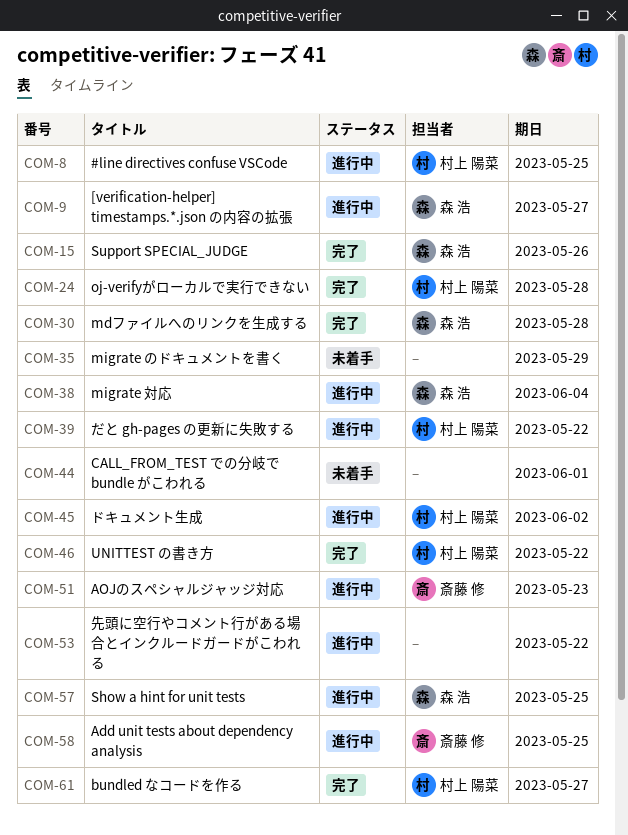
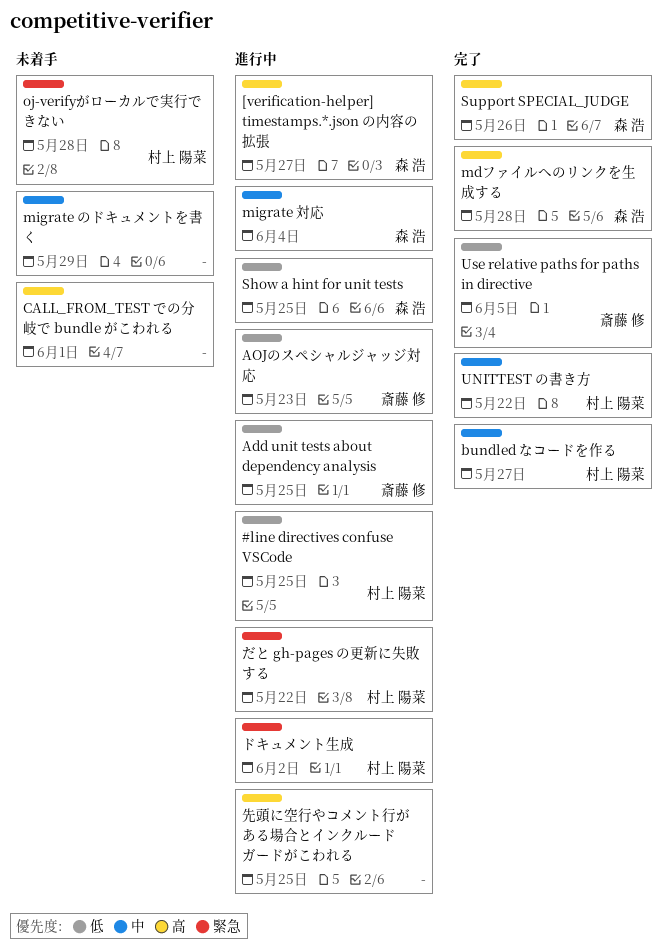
oj-verifyがローカルで実行できない, status: 完了 -> 未着手
Use relative paths for paths in directive: none -> present
先頭に空行やコメント行がある場合とインクルードガードがこわれる, due: May 22 -> May 25

